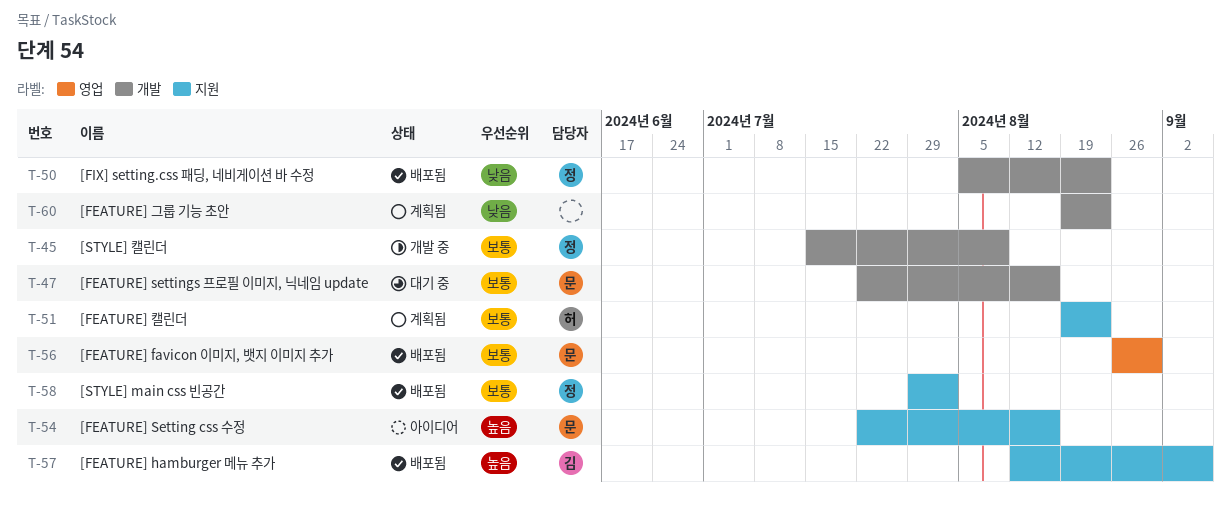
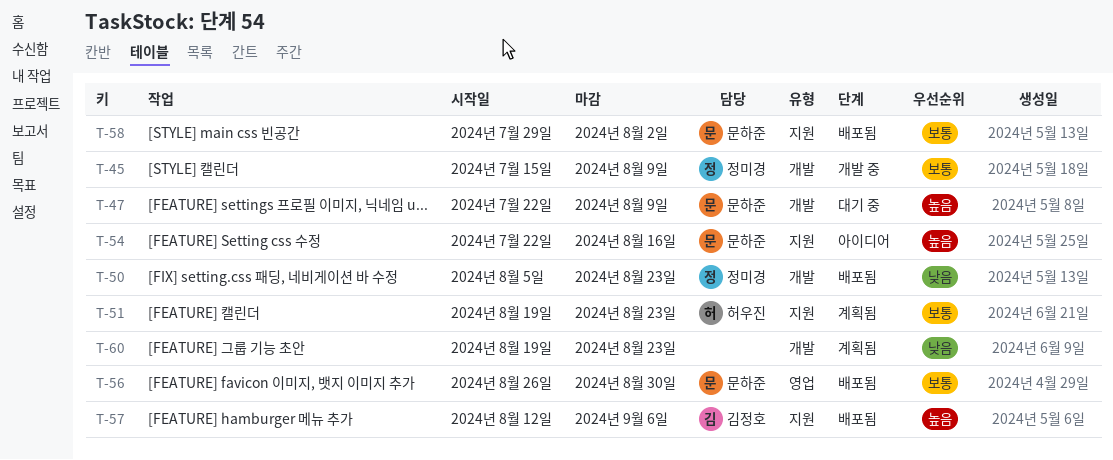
T-47, priority: 보통 -> 높음
T-47, due: Aug 16 -> Aug 9
T-58, owner: 정미경 -> 문하준

